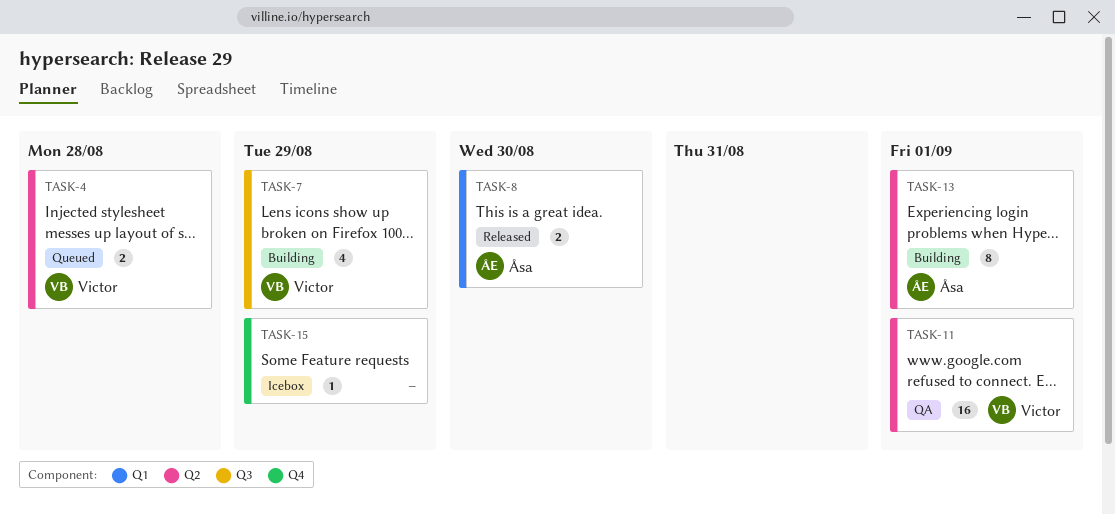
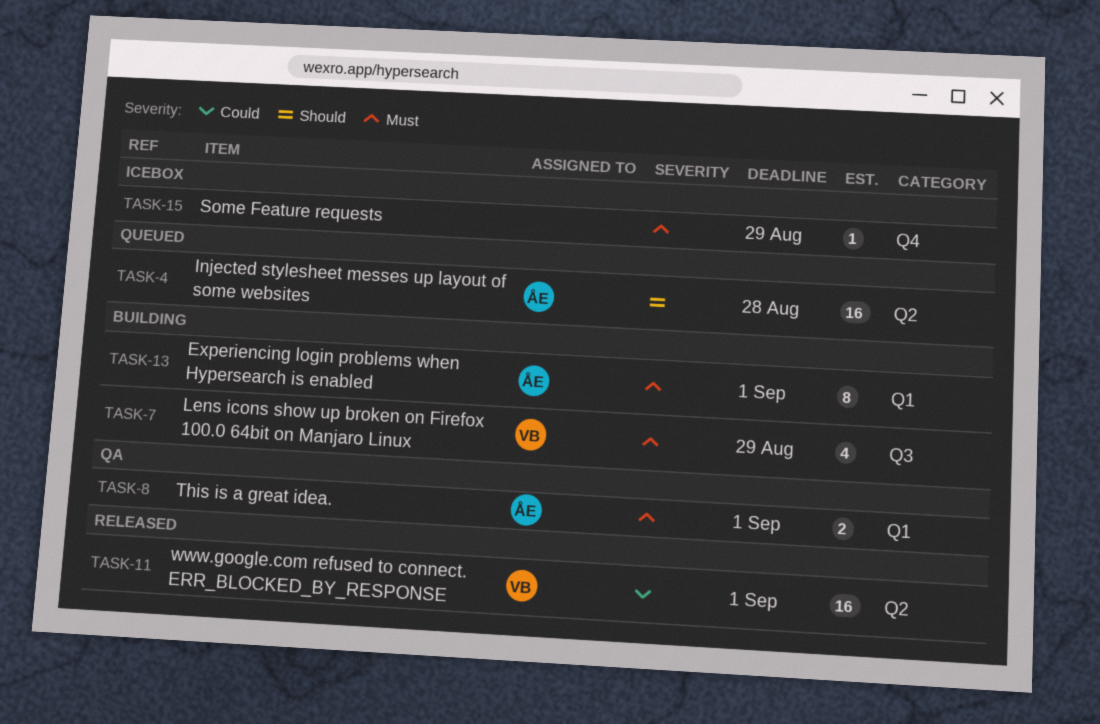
TASK-4, owner: Victor -> Åsa
TASK-4, estimate: 2 -> 16
TASK-8, status: Released -> QA
TASK-8, due: Aug 30 -> Sep 1
TASK-11, status: QA -> Released
TASK-13, label: Q2 -> Q1

